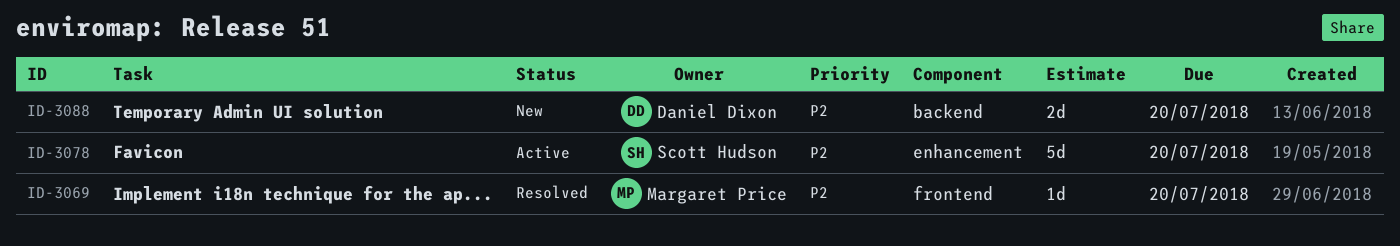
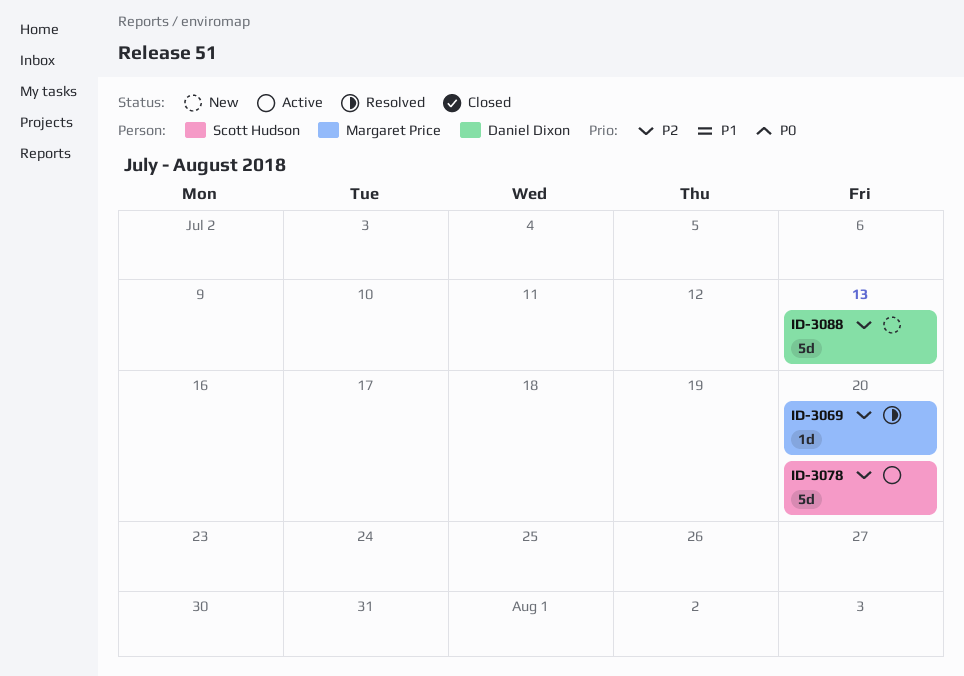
ID-3088, estimate: 2d -> 5d
ID-3088, due: Jul 20 -> Jul 13

